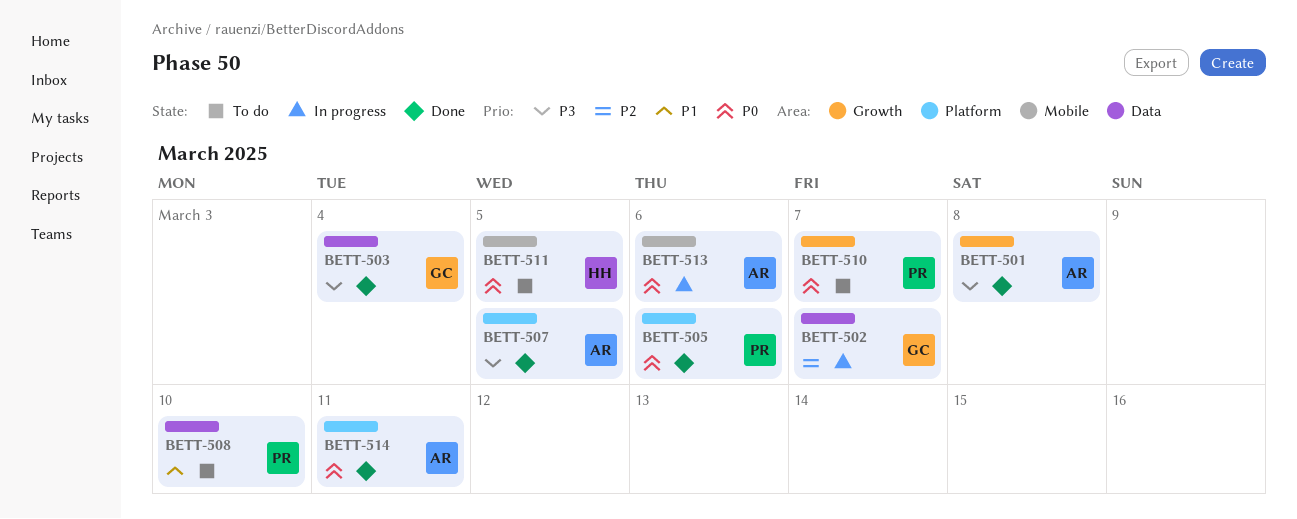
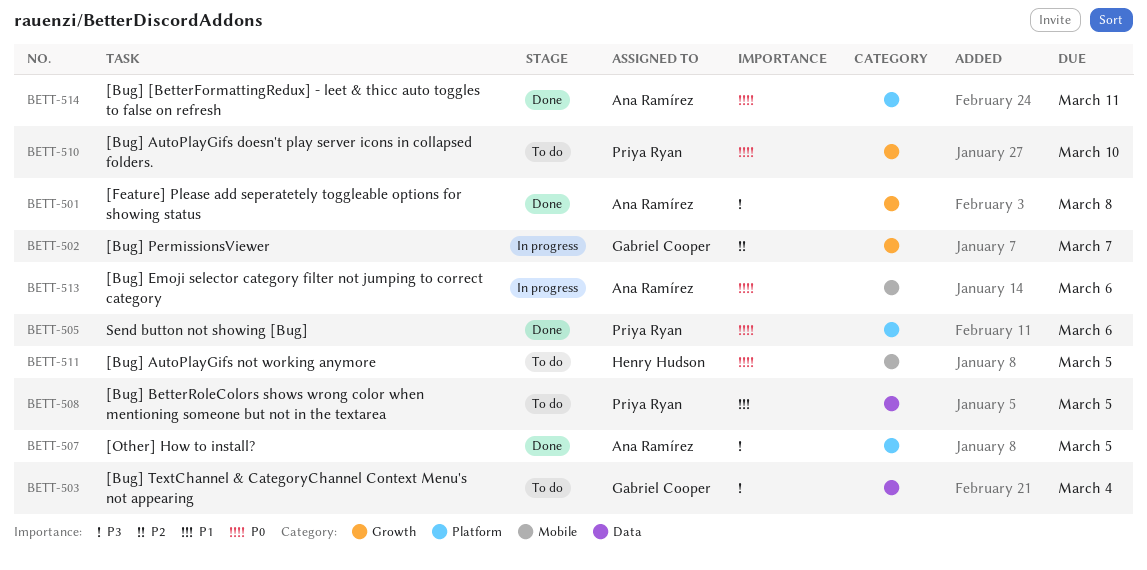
BETT-502, label: Data -> Growth
BETT-503, status: Done -> To do
BETT-508, due: Mar 10 -> Mar 5
BETT-510, due: Mar 7 -> Mar 10

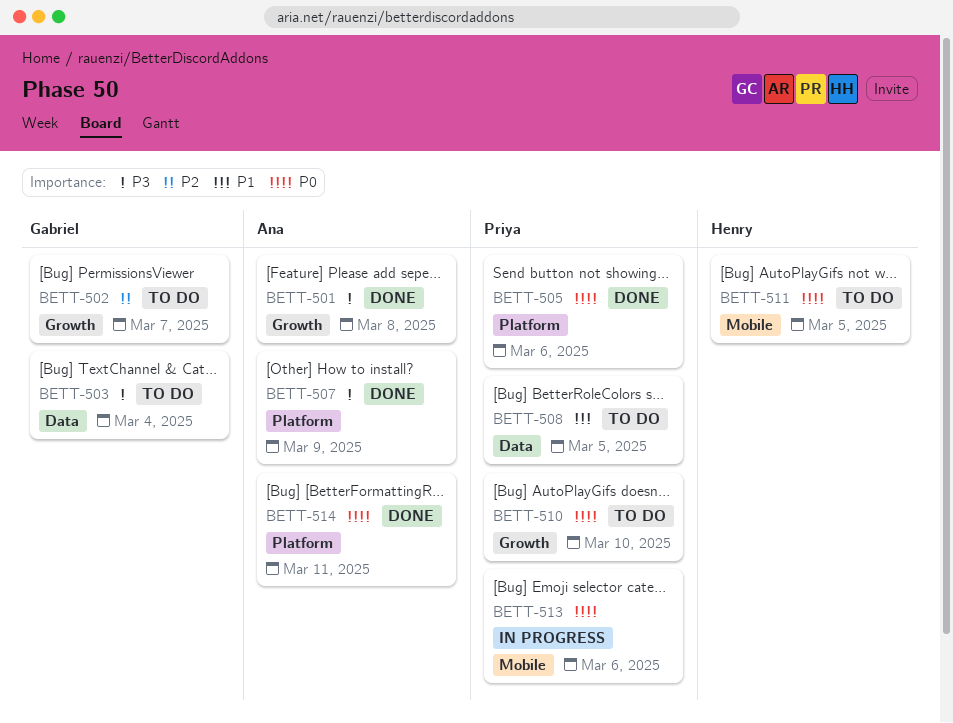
BETT-502, status: In progress -> To do
BETT-507, due: Mar 5 -> Mar 9
BETT-513, owner: Ana Ramírez -> Priya Ryan

